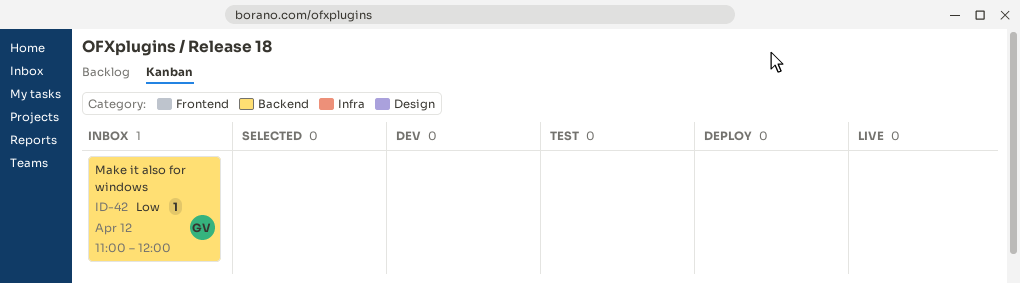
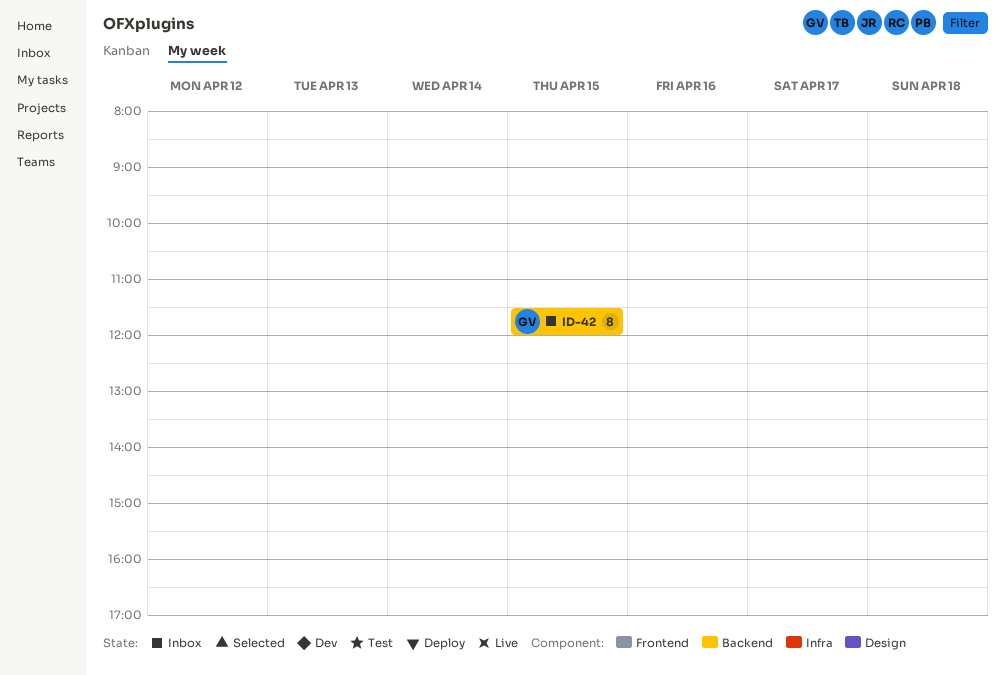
ID-42, estimate: 1 -> 8
ID-42, day: Apr 12 -> Apr 15
ID-42, begins: 11:00 -> 11:30

